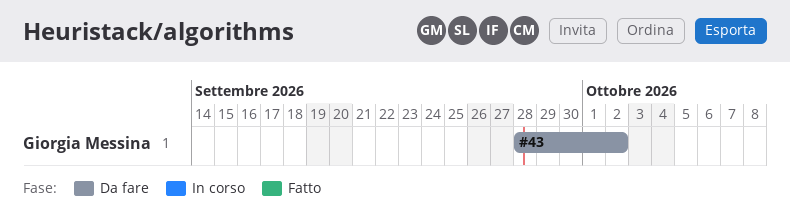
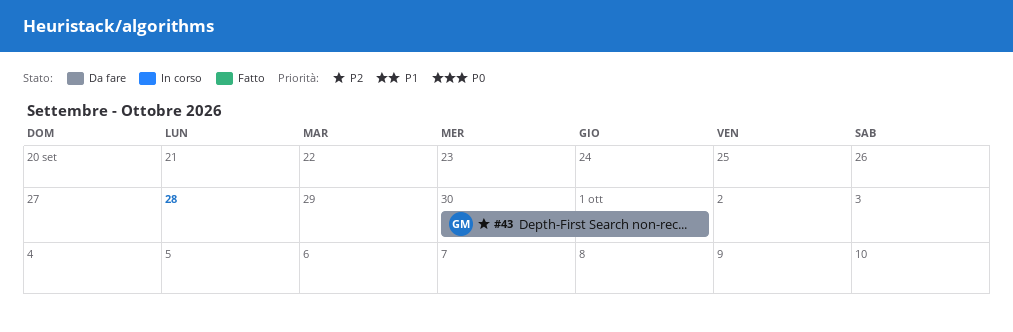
#43, start: Sep 28 -> Sep 30
#43, due: Oct 2 -> Oct 1

